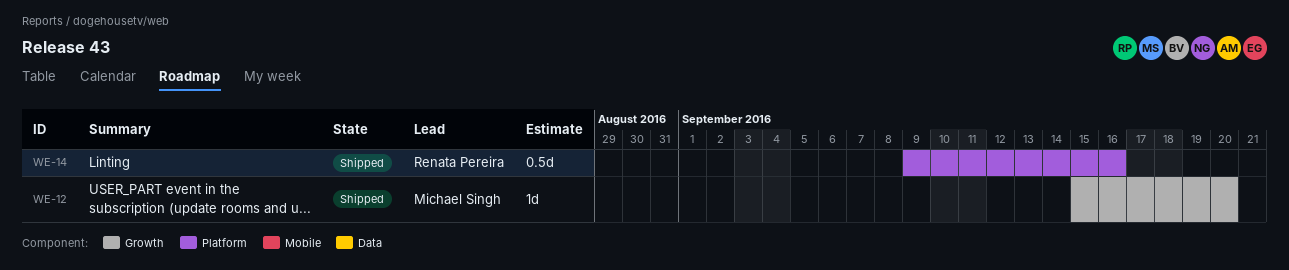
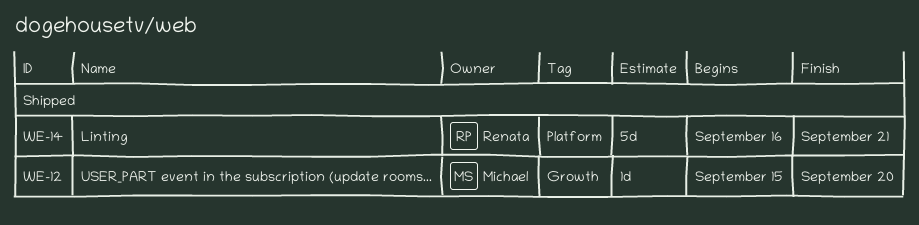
WE-14, estimate: 0.5d -> 5d
WE-14, start: Sep 9 -> Sep 16
WE-14, due: Sep 16 -> Sep 21

